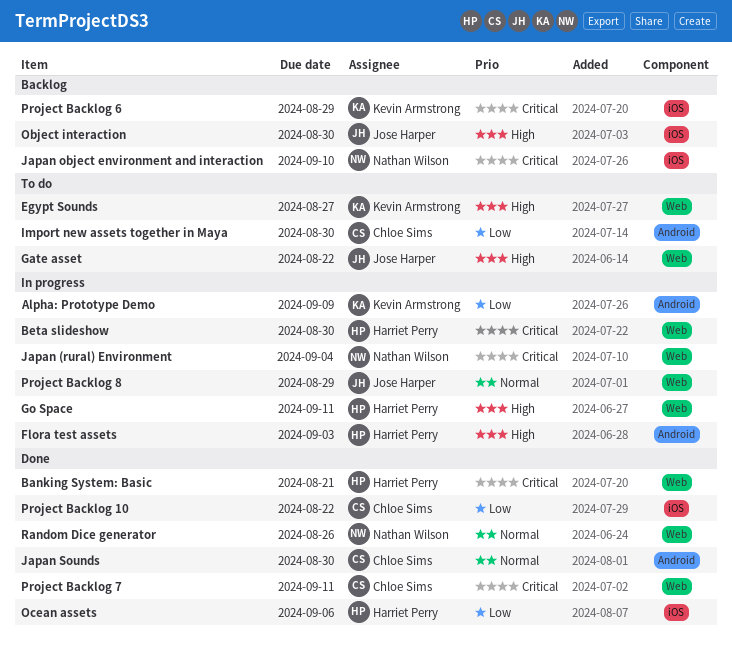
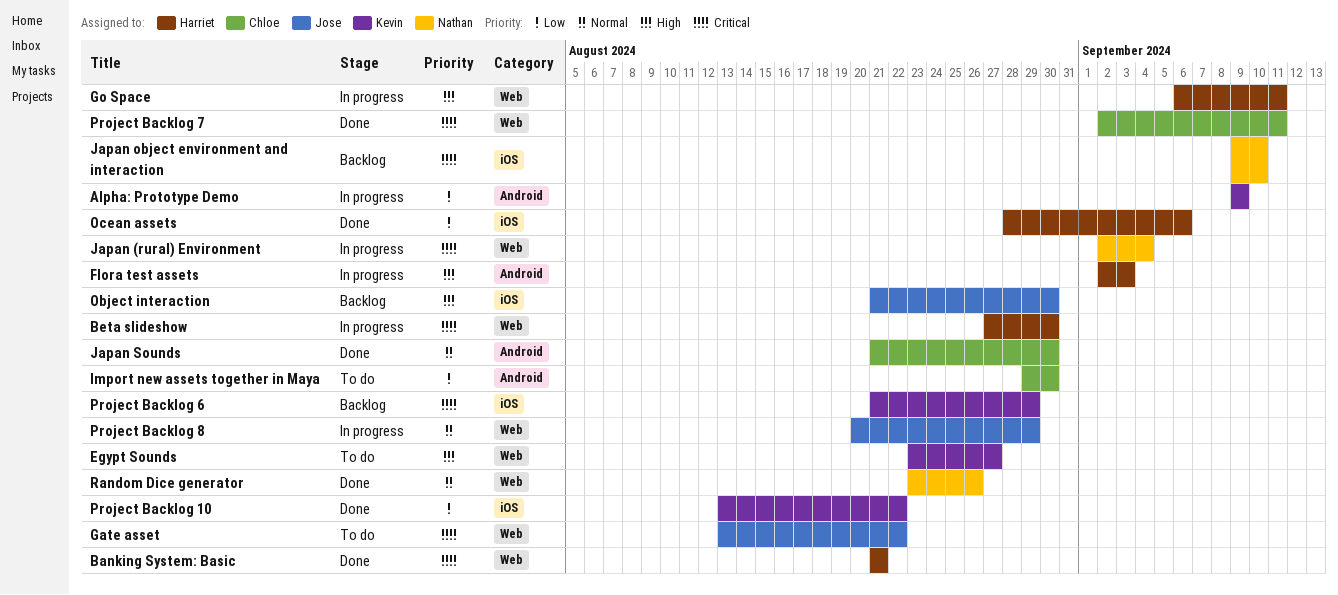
Gate asset, priority: High -> Critical
Project Backlog 10, owner: Chloe Sims -> Kevin Armstrong

